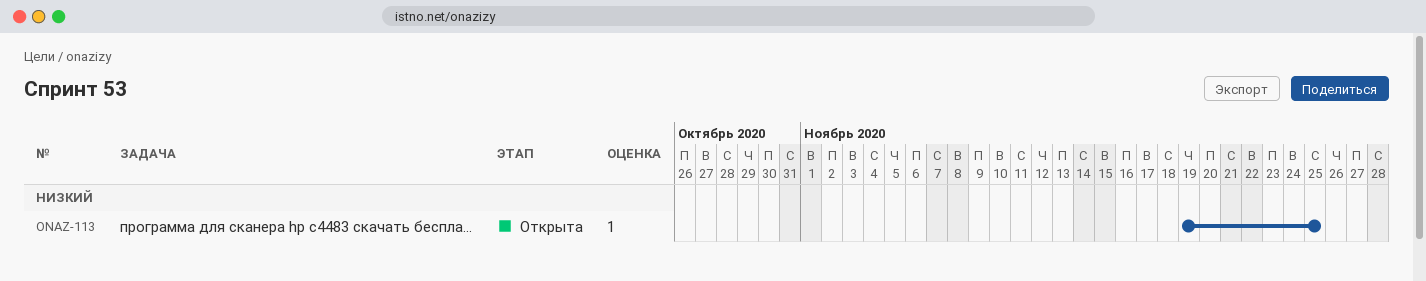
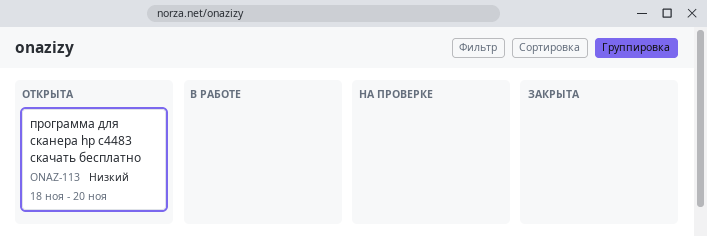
ONAZ-113, start: Nov 19 -> Nov 18
ONAZ-113, due: Nov 25 -> Nov 20

